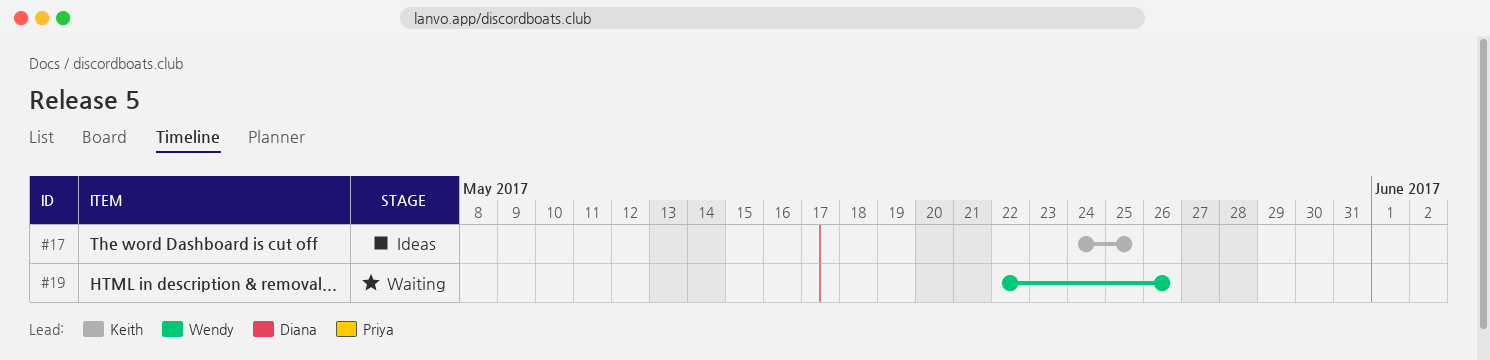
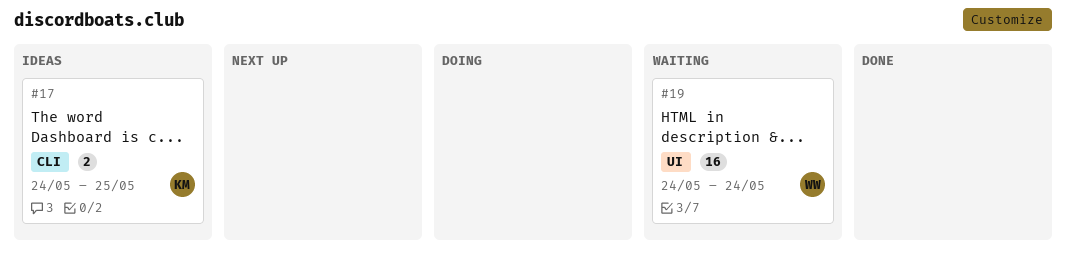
#19, start: May 22 -> May 24
#19, due: May 26 -> May 24

